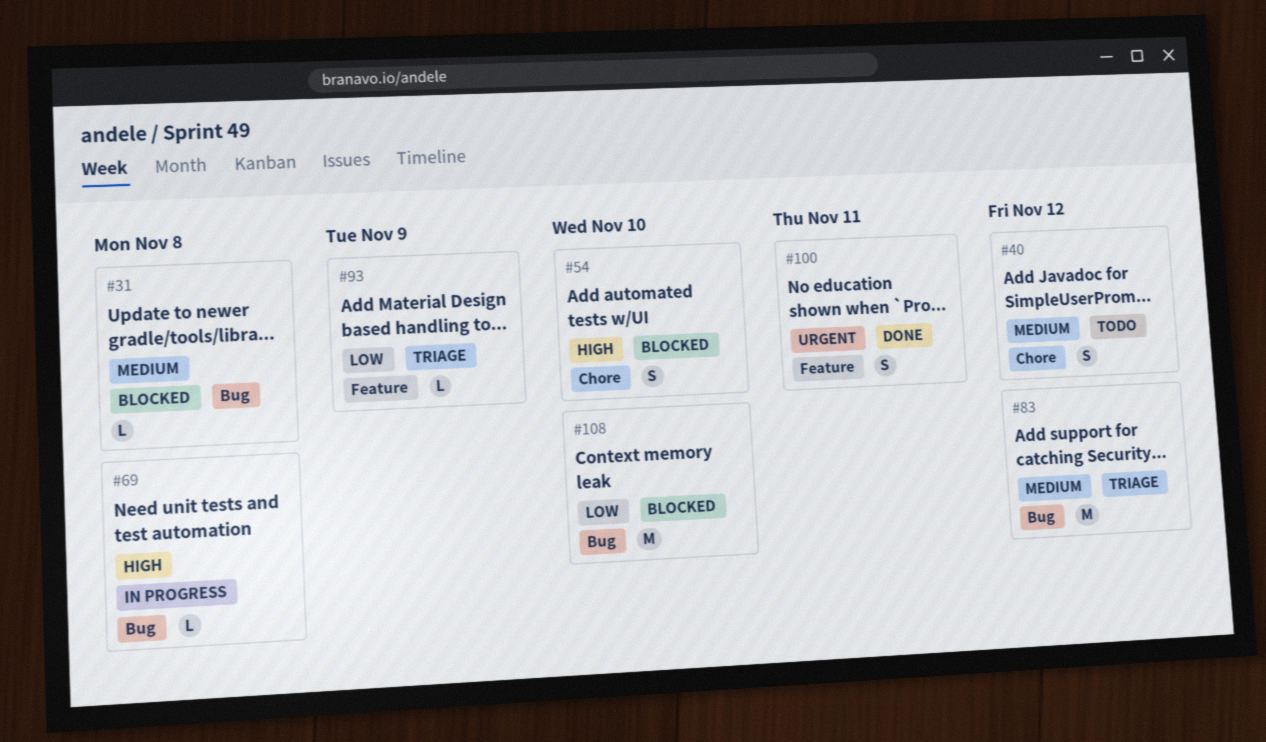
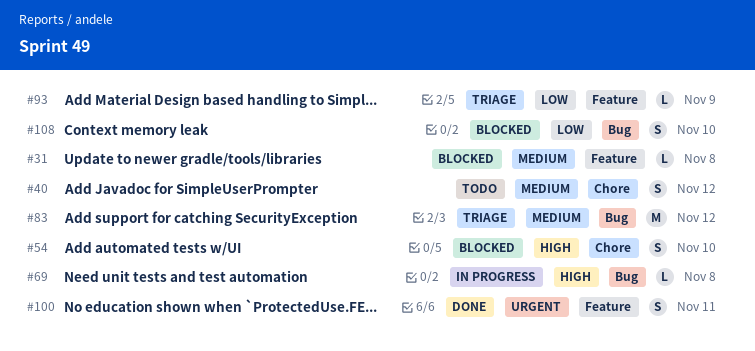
#31, label: Bug -> Feature
#108, estimate: M -> S

